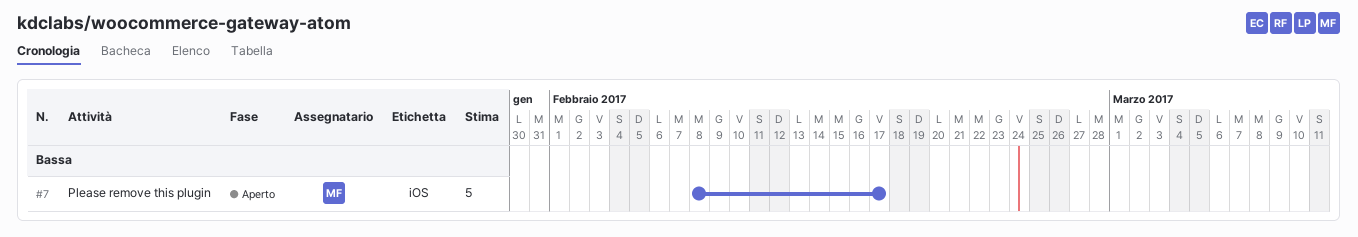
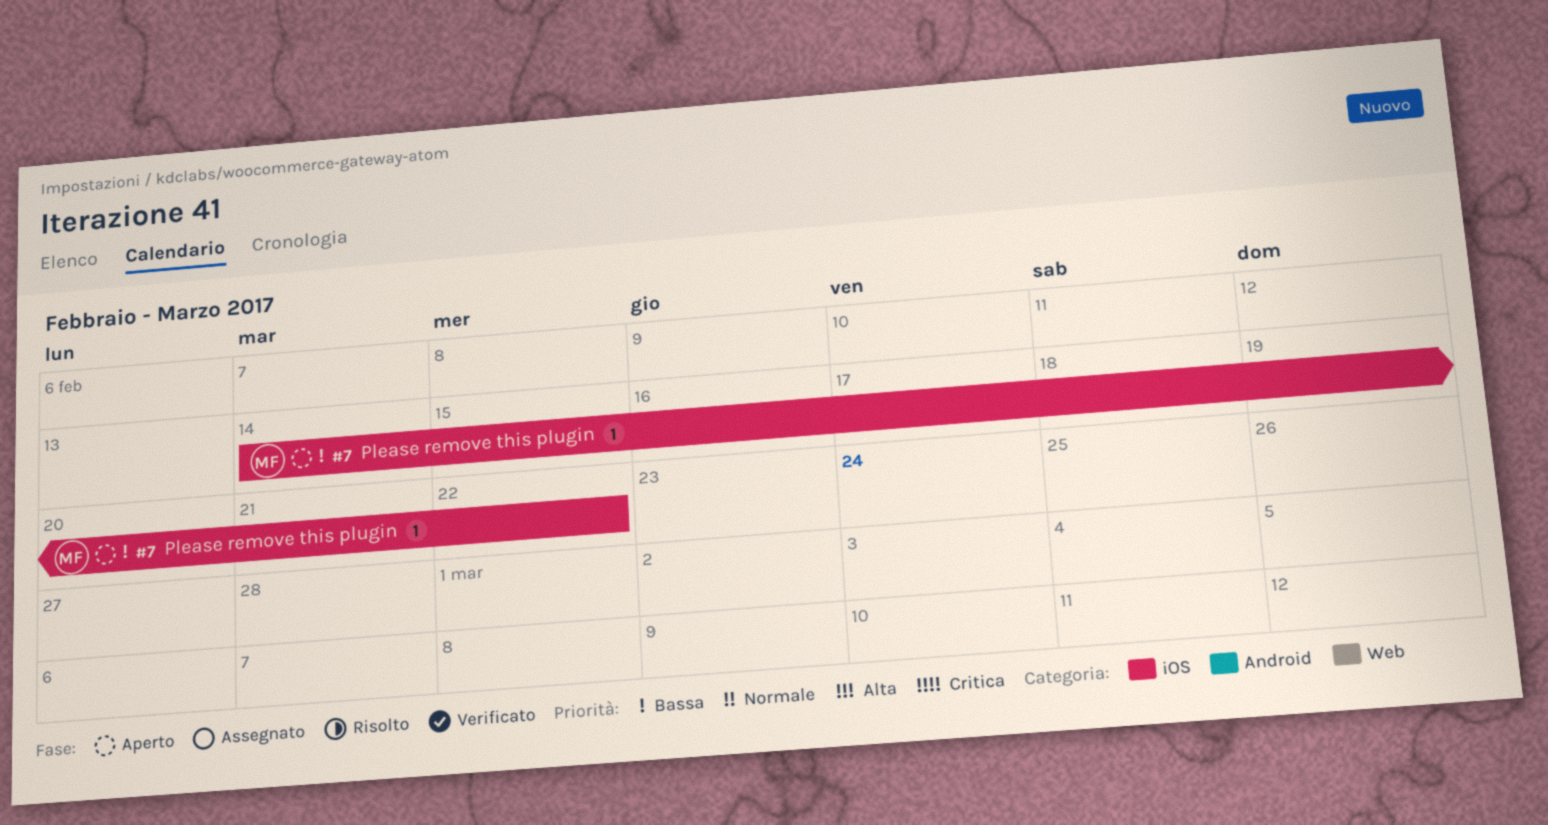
#7, estimate: 5 -> 1
#7, start: Feb 8 -> Feb 14
#7, due: Feb 17 -> Feb 22

